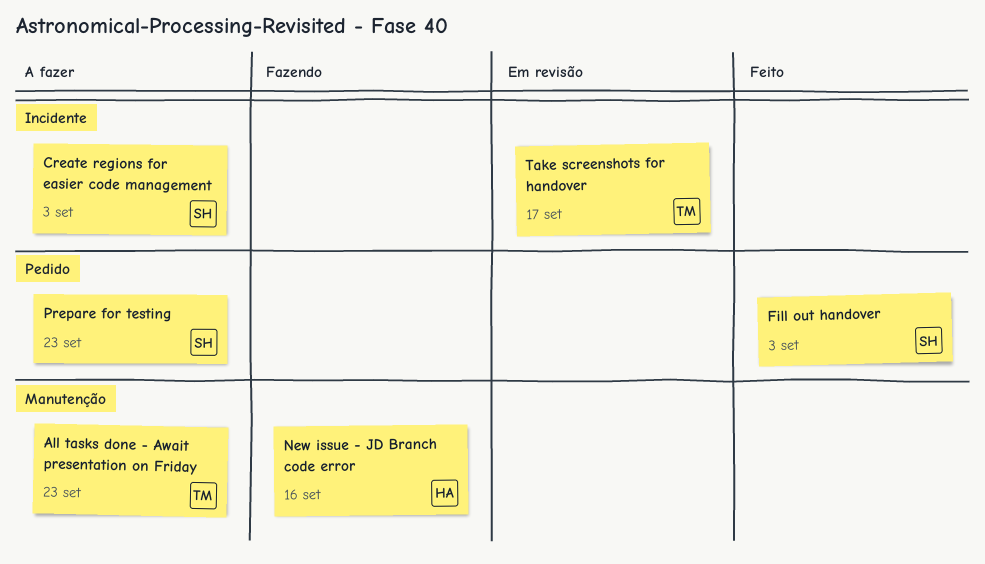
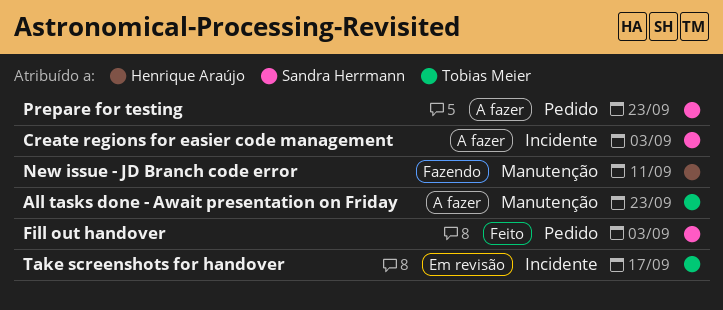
New issue - JD Branch code error, due: Sep 16 -> Sep 11

